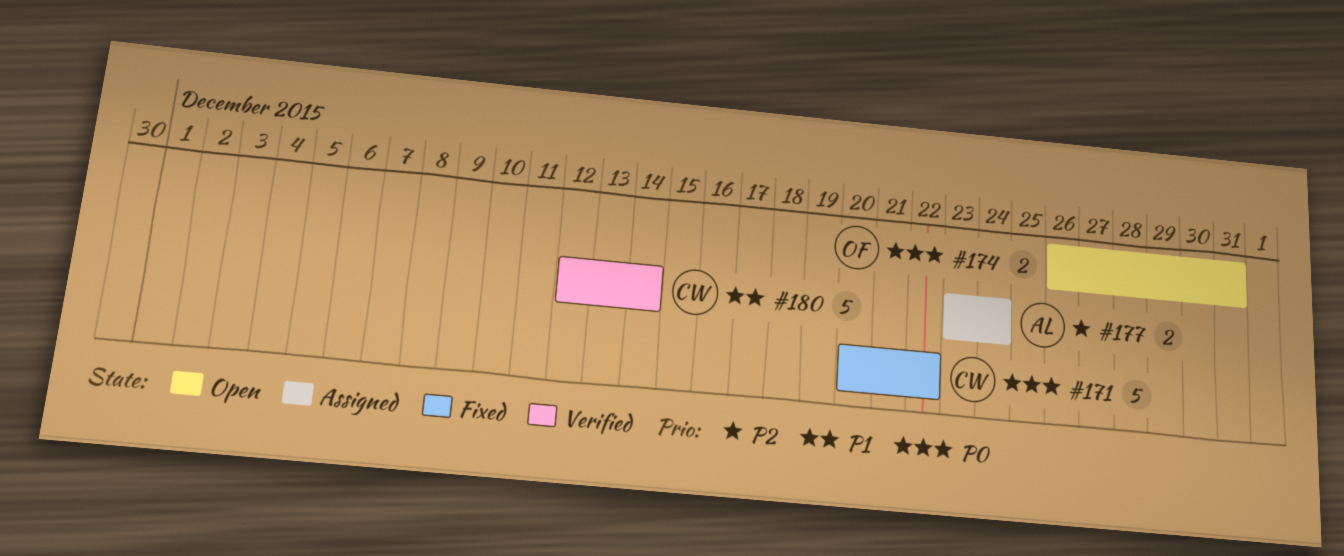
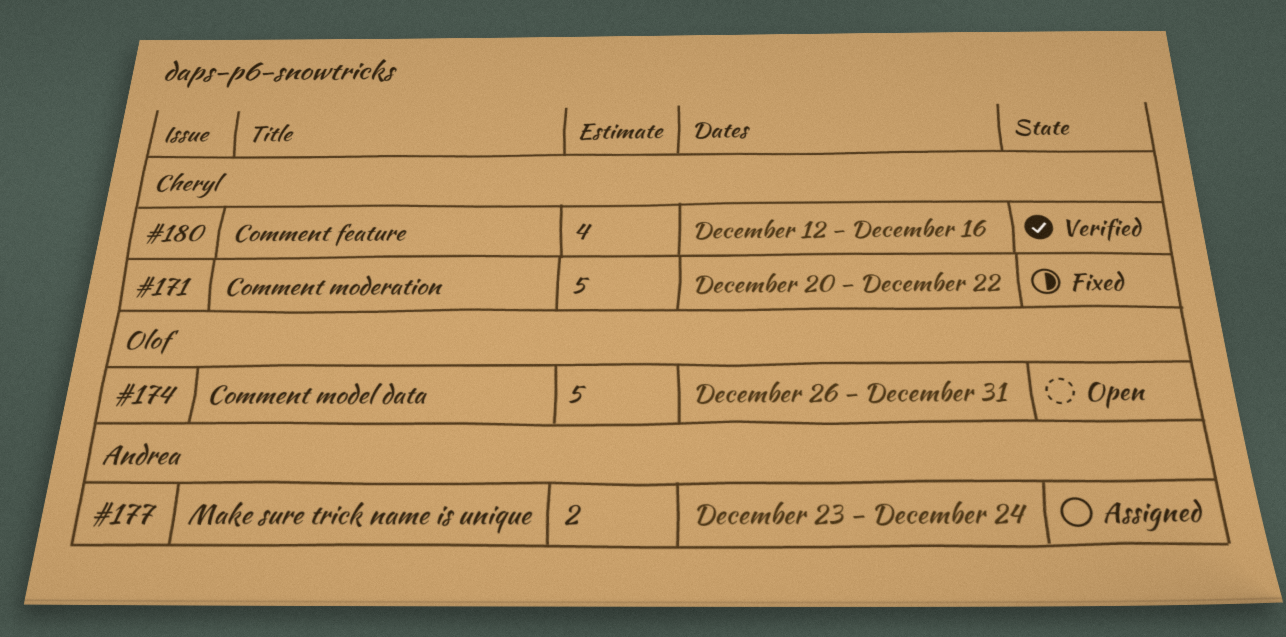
#174, estimate: 2 -> 5
#180, estimate: 5 -> 4
#180, due: Dec 14 -> Dec 16

